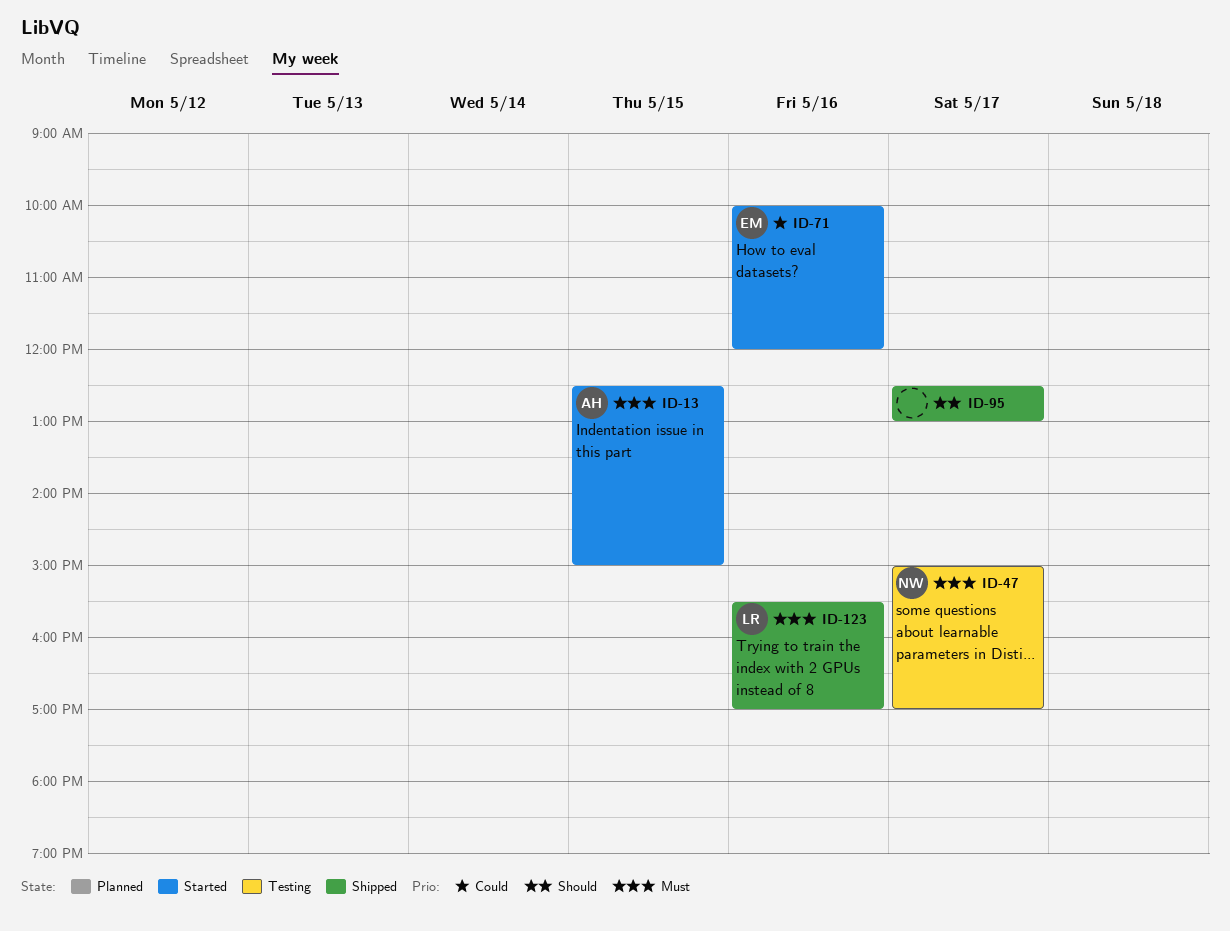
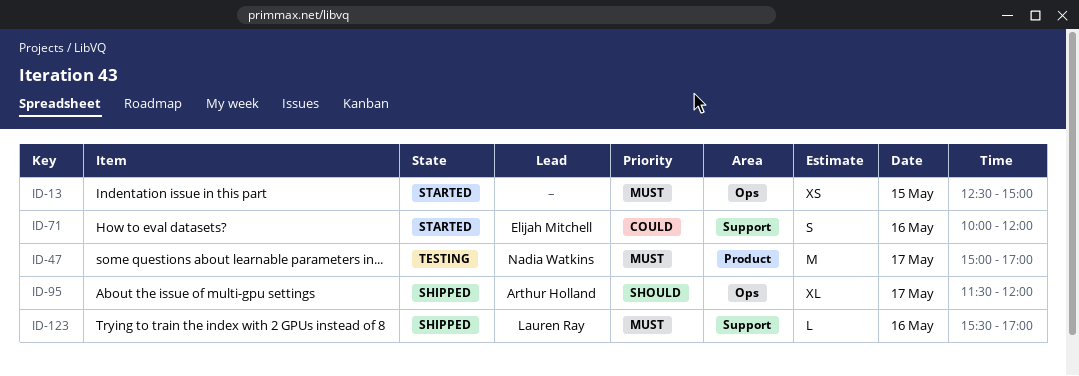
ID-13, owner: Arthur Holland -> none
ID-95, owner: none -> Arthur Holland
ID-95, begins: 12:30 -> 11:30
ID-95, ends: 13:00 -> 12:00

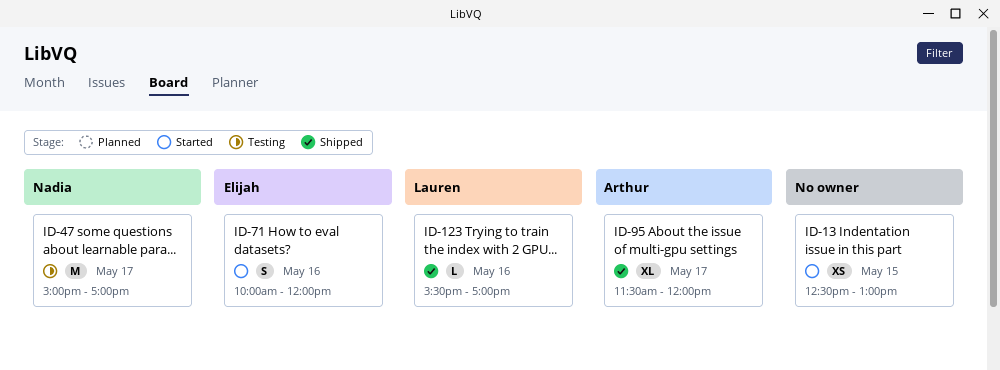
ID-13, ends: 15:00 -> 13:00

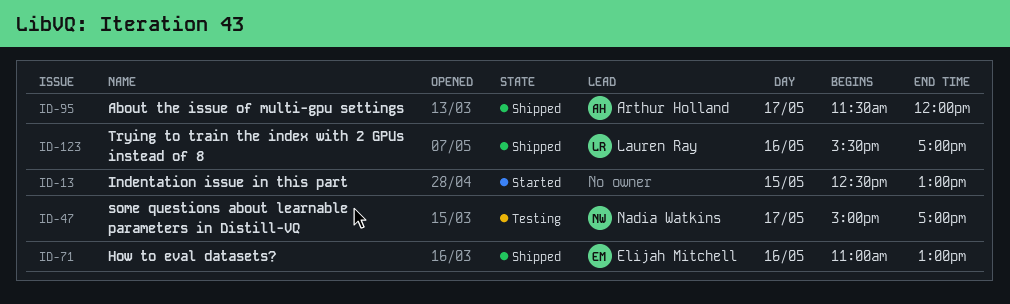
ID-71, status: Started -> Shipped
ID-71, begins: 10:00 -> 11:00
ID-71, ends: 12:00 -> 13:00

